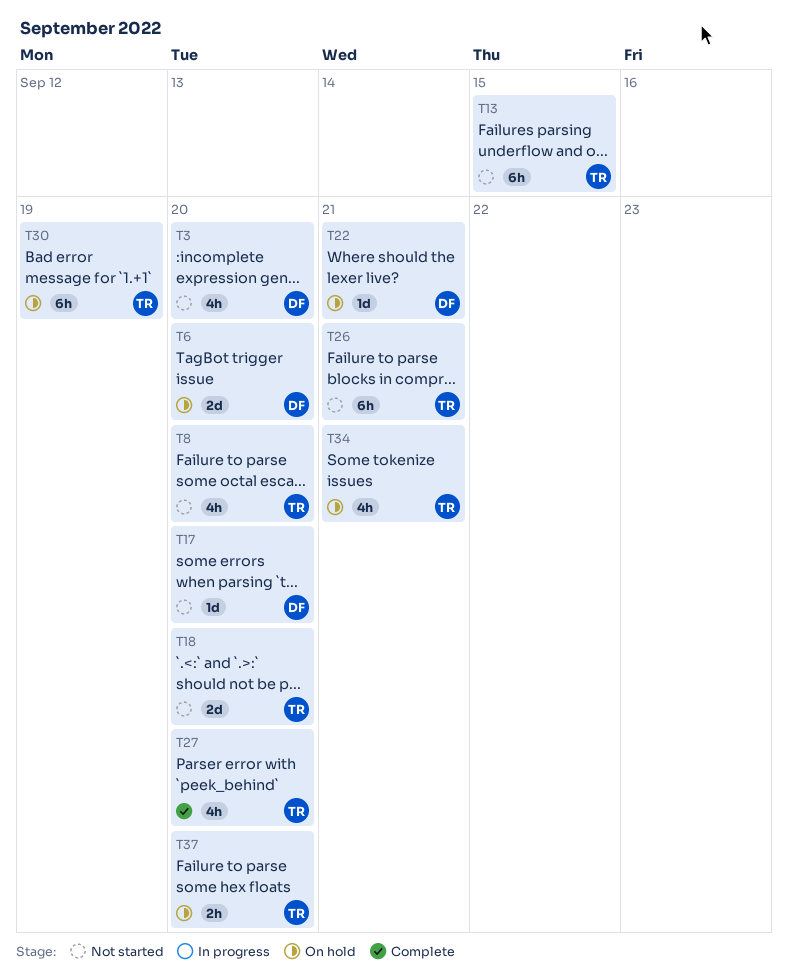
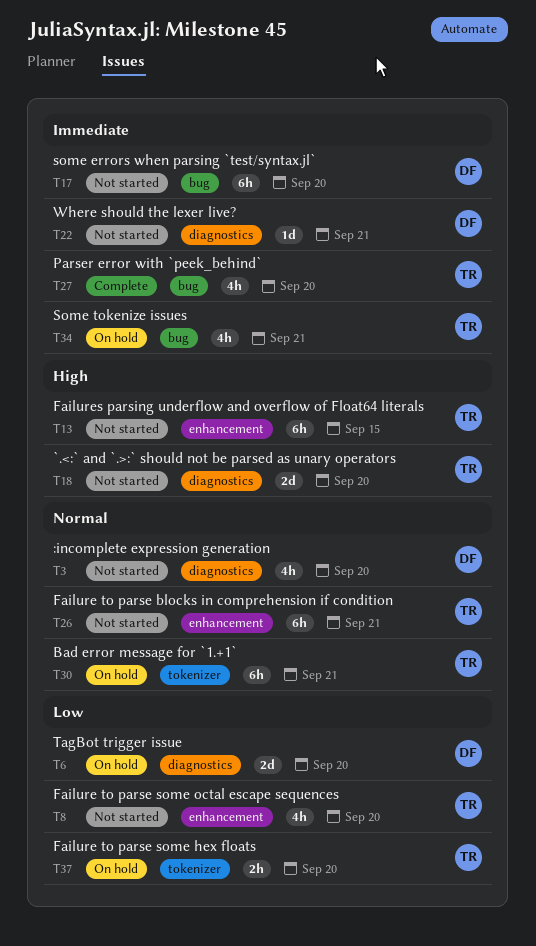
T17, estimate: 1d -> 6h
T22, status: On hold -> Not started
T30, due: Sep 19 -> Sep 21

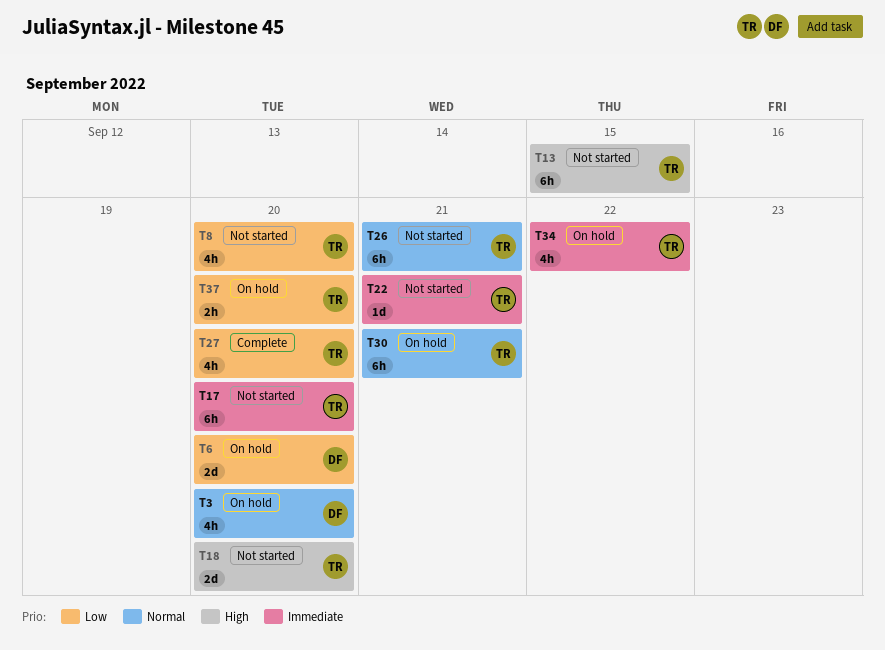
T3, status: Not started -> On hold
T17, owner: DF -> TR
T22, owner: DF -> TR
T27, priority: Immediate -> Low
T34, due: Sep 21 -> Sep 22

